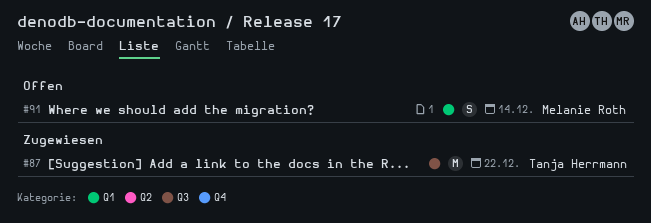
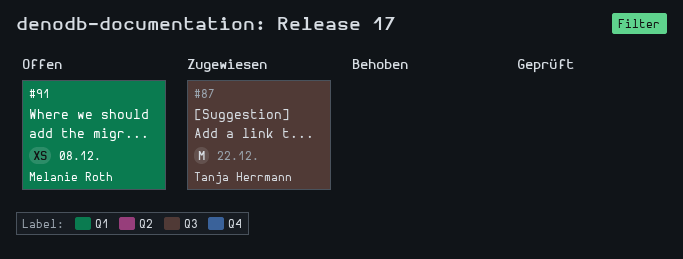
#91, estimate: S -> XS
#91, due: Dec 14 -> Dec 8

